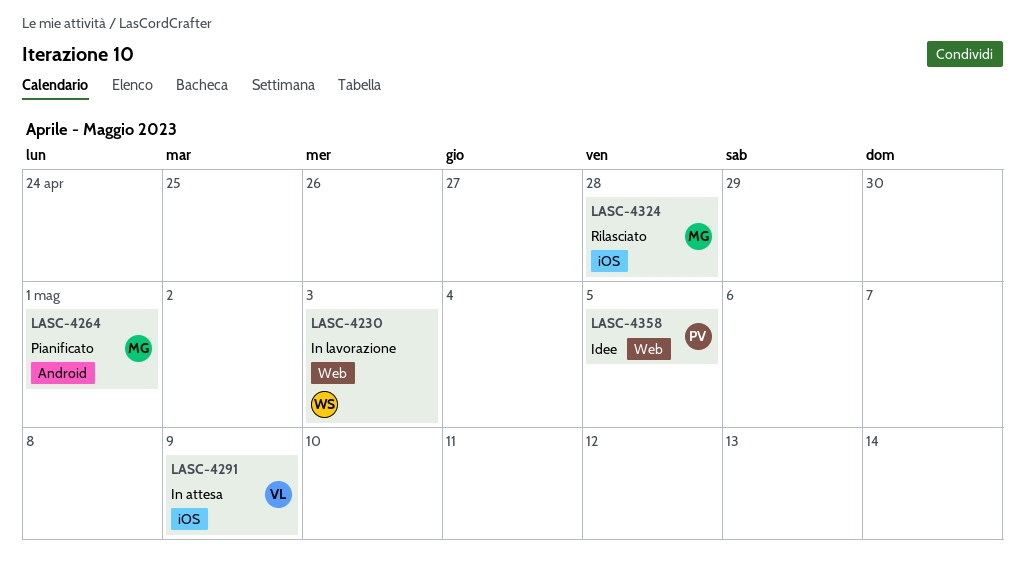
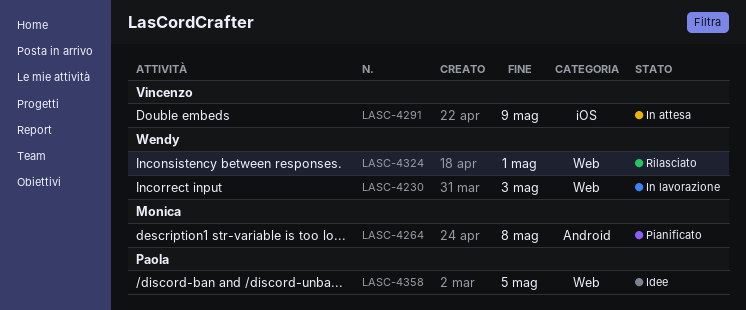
LASC-4264, due: May 1 -> May 8
LASC-4324, owner: Monica -> Wendy
LASC-4324, label: iOS -> Web
LASC-4324, due: Apr 28 -> May 1

